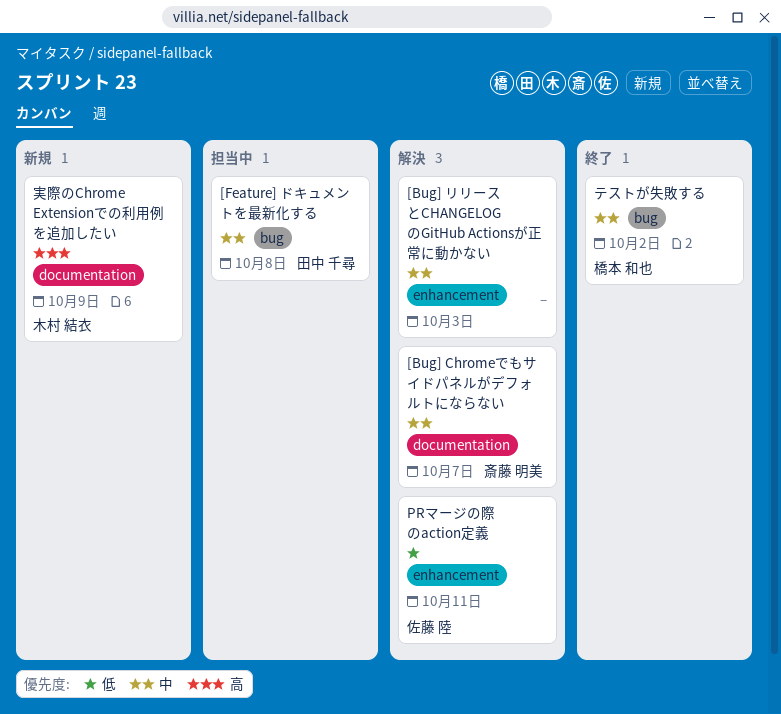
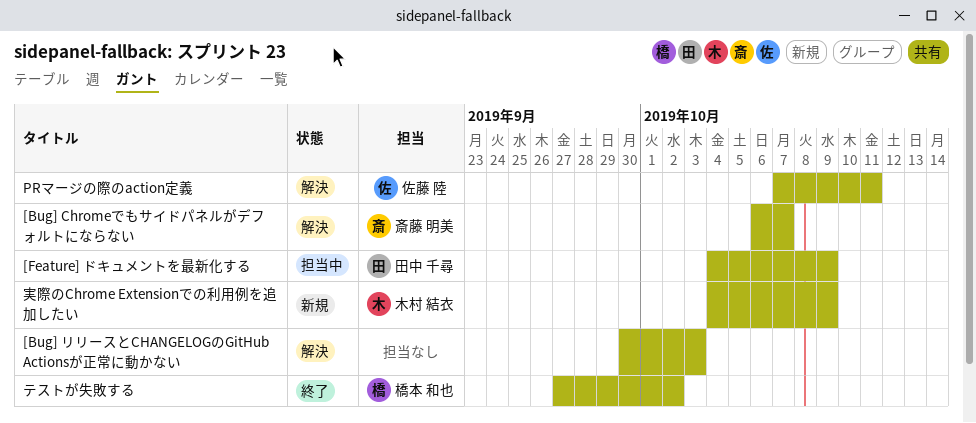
[Feature] ドキュメントを最新化する, due: Oct 8 -> Oct 9

